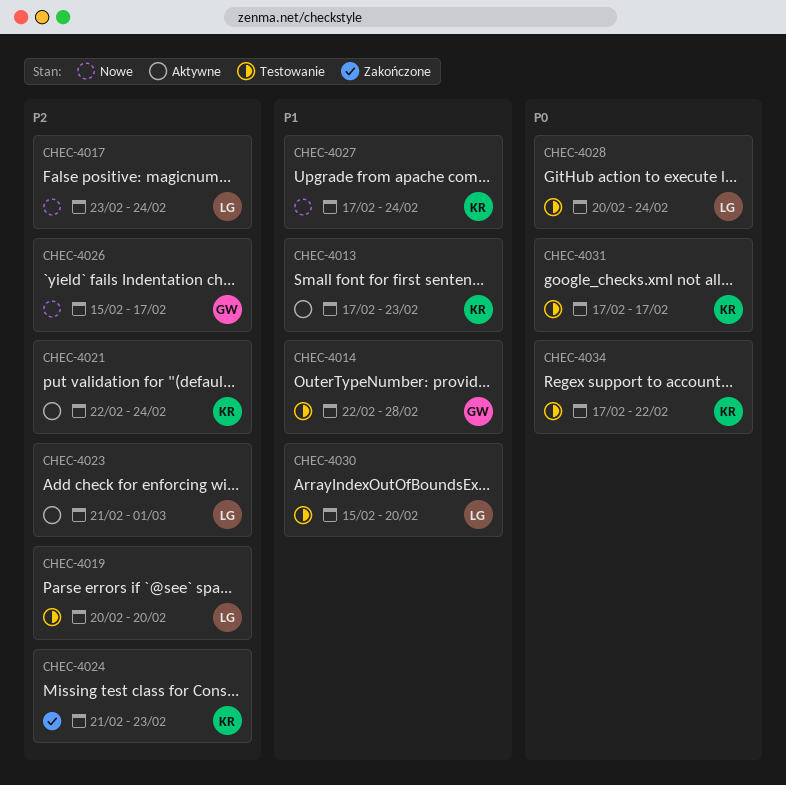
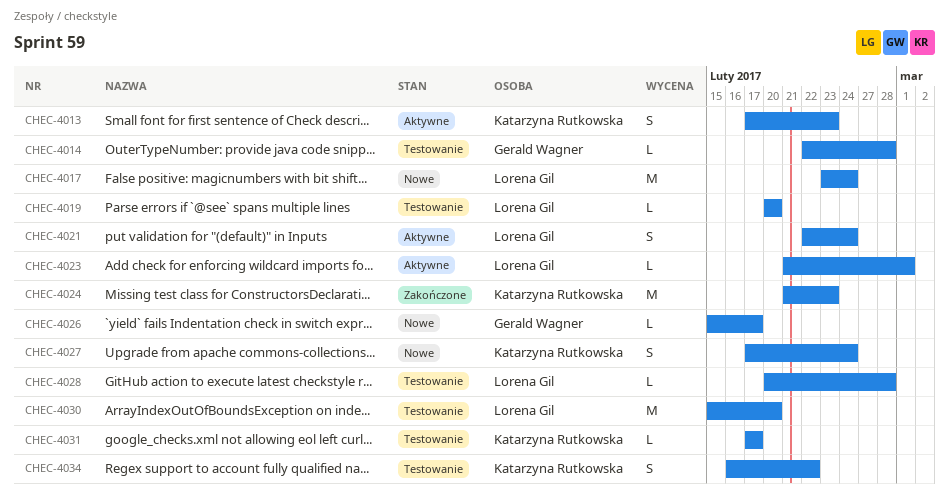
CHEC-4021, owner: Katarzyna Rutkowska -> Lorena Gil
CHEC-4028, due: Feb 24 -> Feb 28
CHEC-4034, start: Feb 17 -> Feb 16

